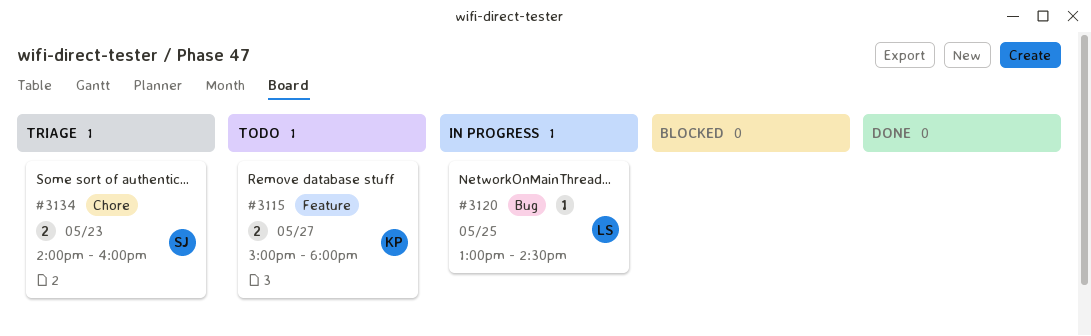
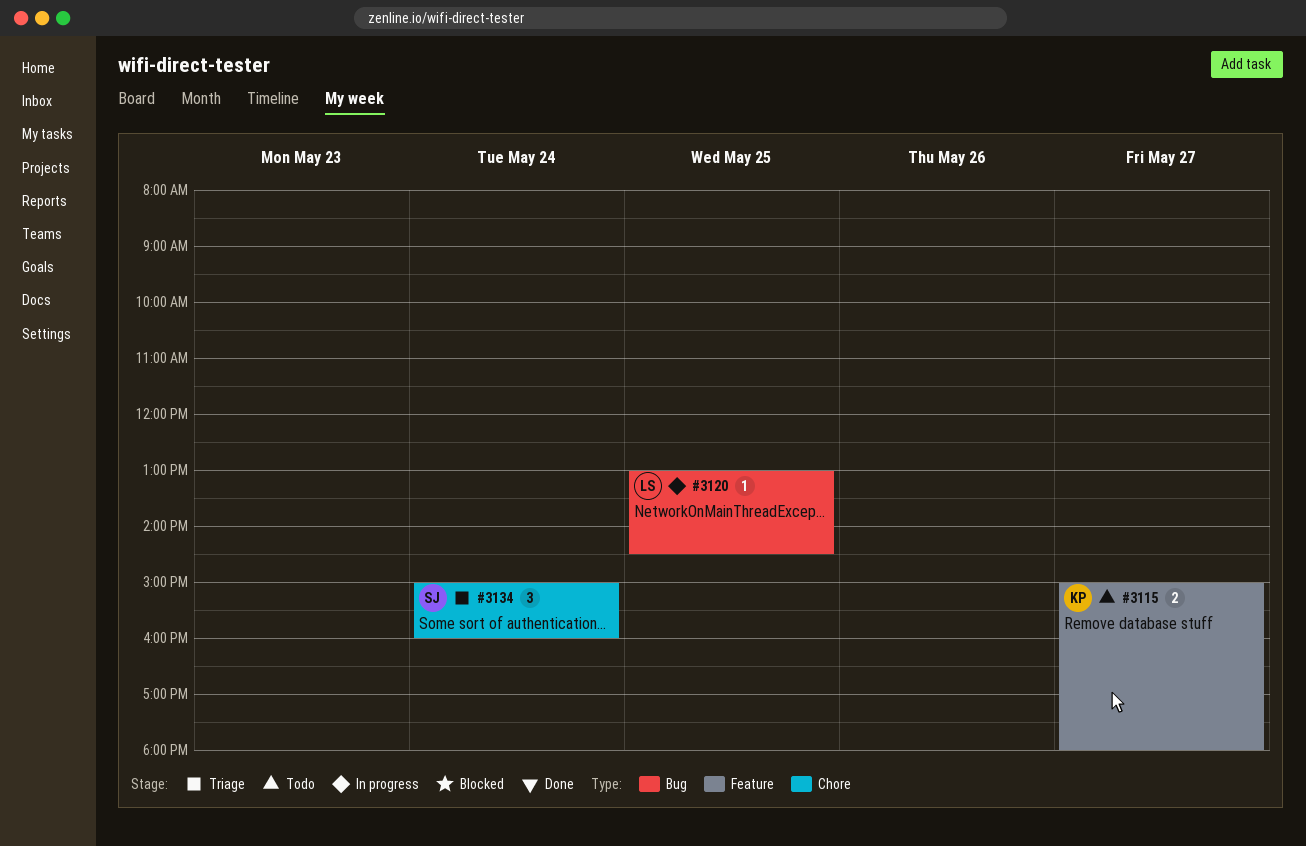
#3134, estimate: 2 -> 3
#3134, day: May 23 -> May 24
#3134, begins: 14:00 -> 15:00

